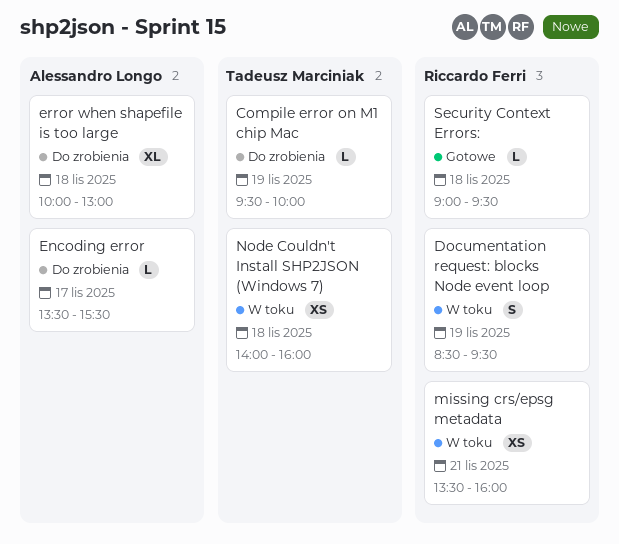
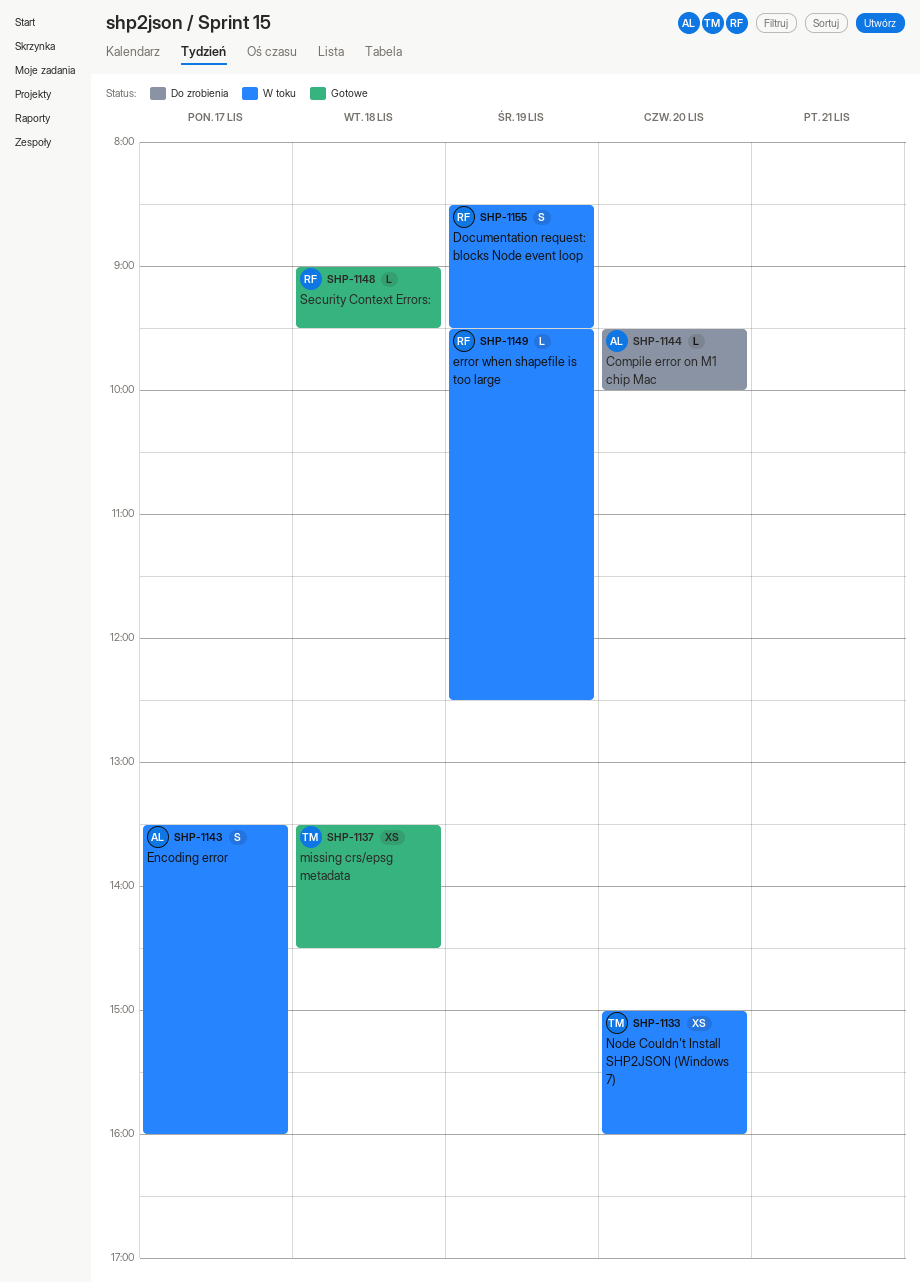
Compile error on M1 chip Mac, owner: Tadeusz Marciniak -> Alessandro Longo
Compile error on M1 chip Mac, day: Nov 19 -> Nov 20
Encoding error, status: Do zrobienia -> W toku
Encoding error, estimate: L -> S
Encoding error, ends: 15:30 -> 16:00
error when shapefile is too large, status: Do zrobienia -> W toku
error when shapefile is too large, owner: Alessandro Longo -> Riccardo Ferri
error when shapefile is too large, estimate: XL -> L
error when shapefile is too large, day: Nov 18 -> Nov 19
error when shapefile is too large, begins: 10:00 -> 09:30
error when shapefile is too large, ends: 13:00 -> 12:30
missing crs/epsg metadata, status: W toku -> Gotowe
missing crs/epsg metadata, owner: Riccardo Ferri -> Tadeusz Marciniak
missing crs/epsg metadata, day: Nov 21 -> Nov 18
missing crs/epsg metadata, ends: 16:00 -> 14:30
Node Couldn't Install SHP2JSON (Windows 7), day: Nov 18 -> Nov 20
Node Couldn't Install SHP2JSON (Windows 7), begins: 14:00 -> 15:00

